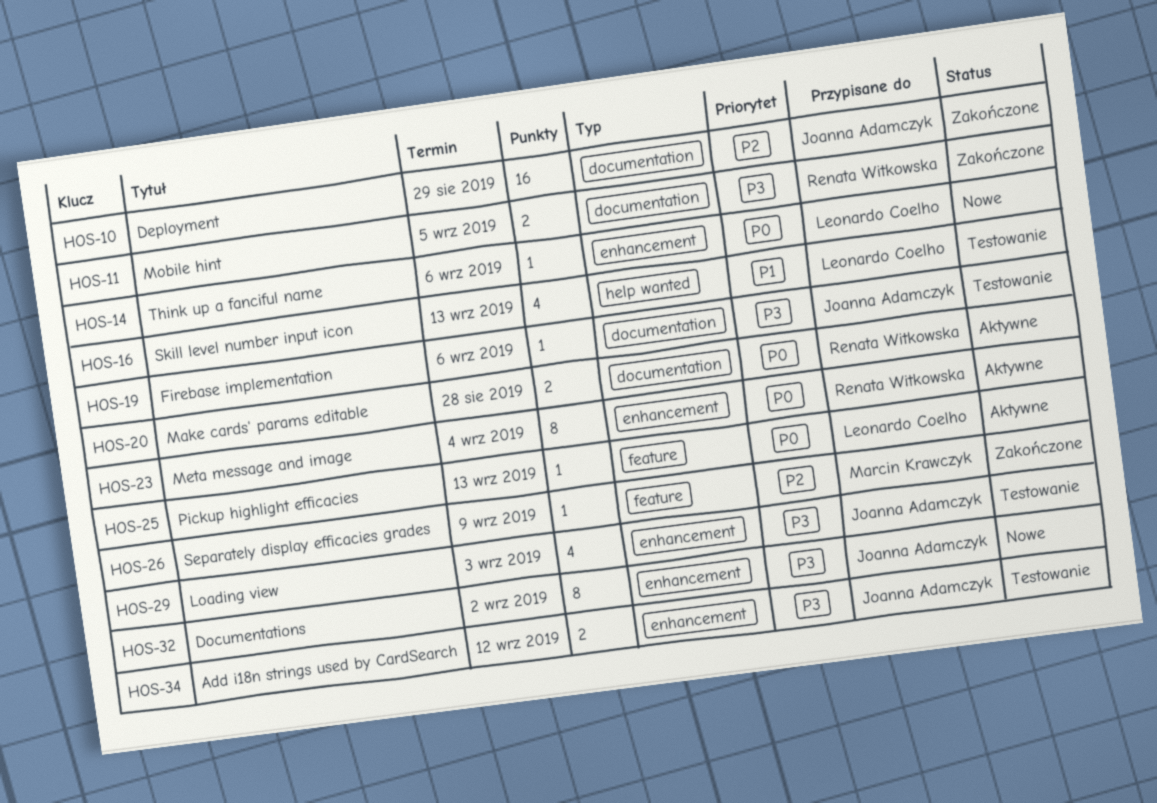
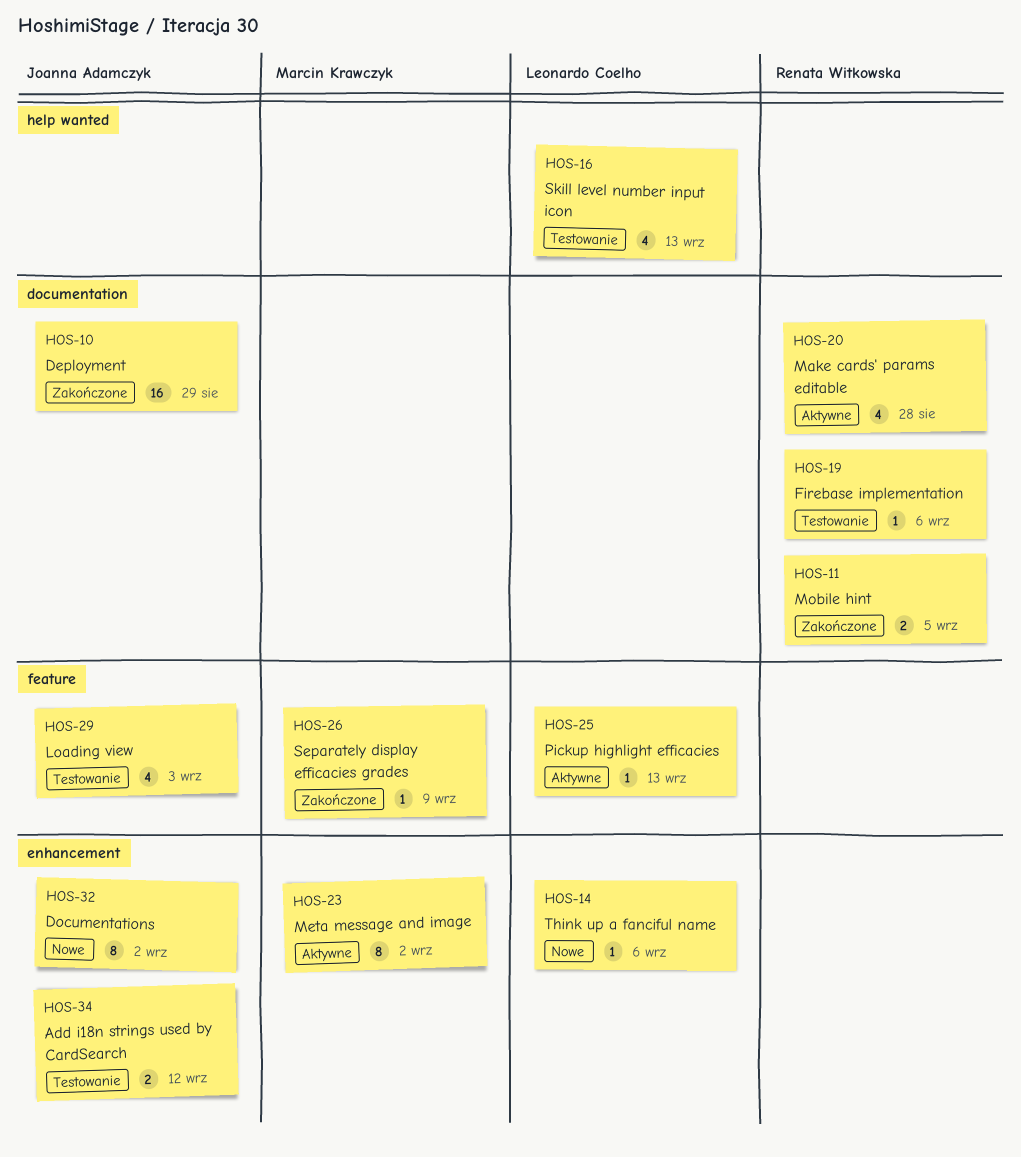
HOS-19, owner: Joanna Adamczyk -> Renata Witkowska
HOS-20, estimate: 2 -> 4
HOS-23, owner: Renata Witkowska -> Marcin Krawczyk
HOS-23, due: Sep 4 -> Sep 2
HOS-29, label: enhancement -> feature

